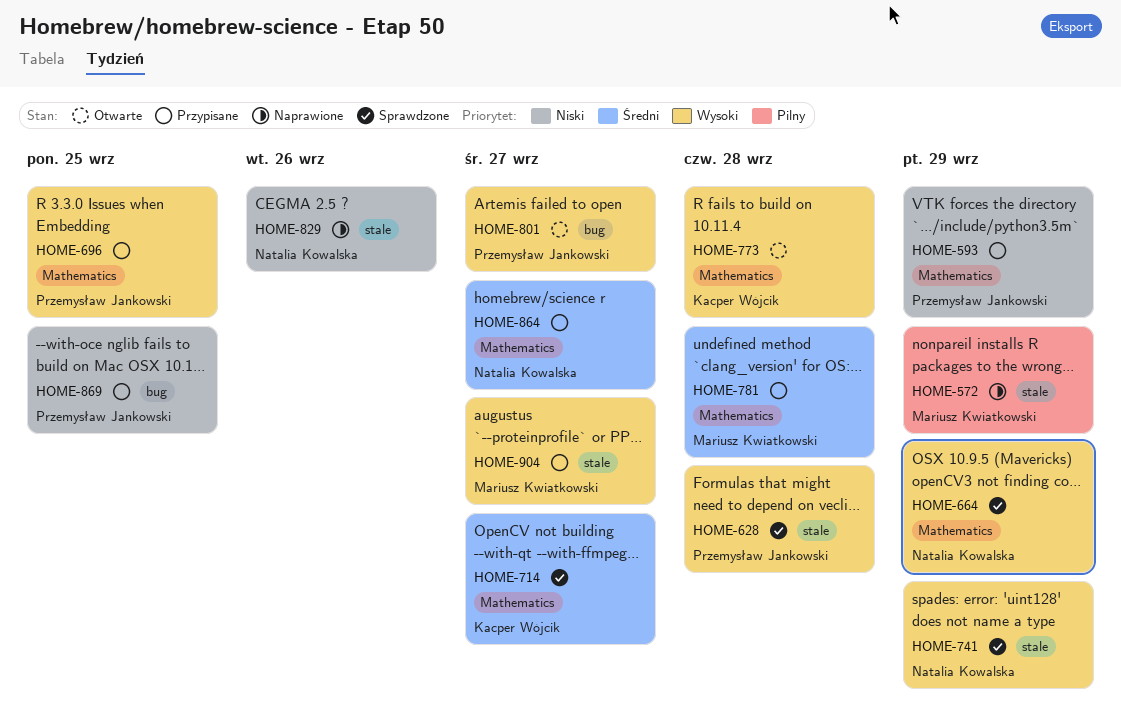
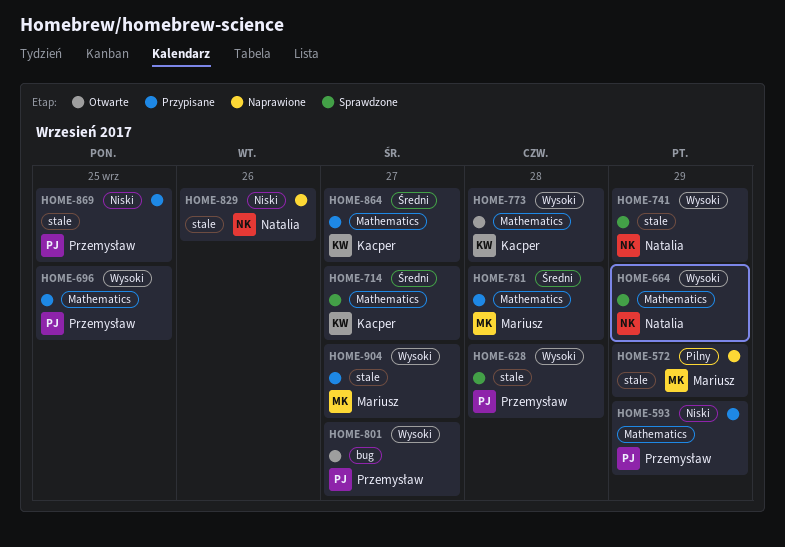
HOME-864, owner: Natalia Kowalska -> Kacper Wójcik
HOME-869, label: bug -> stale

